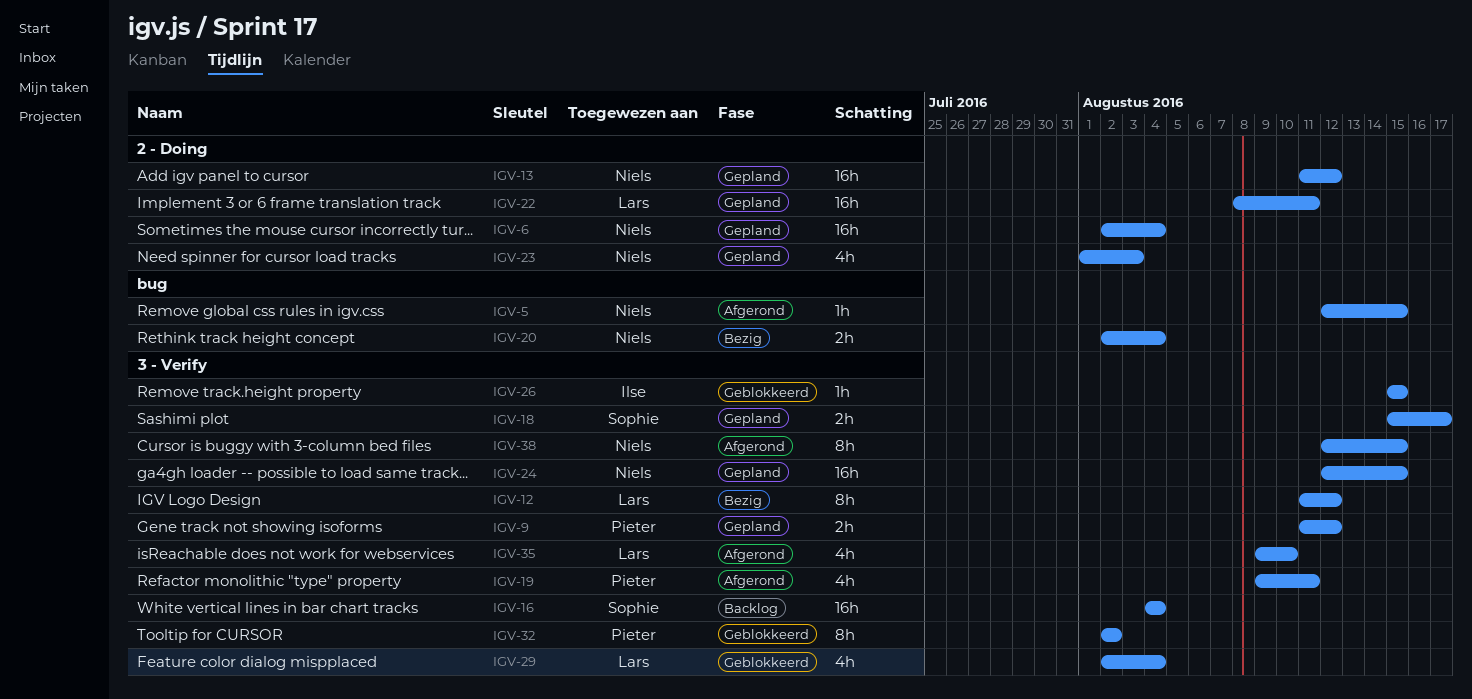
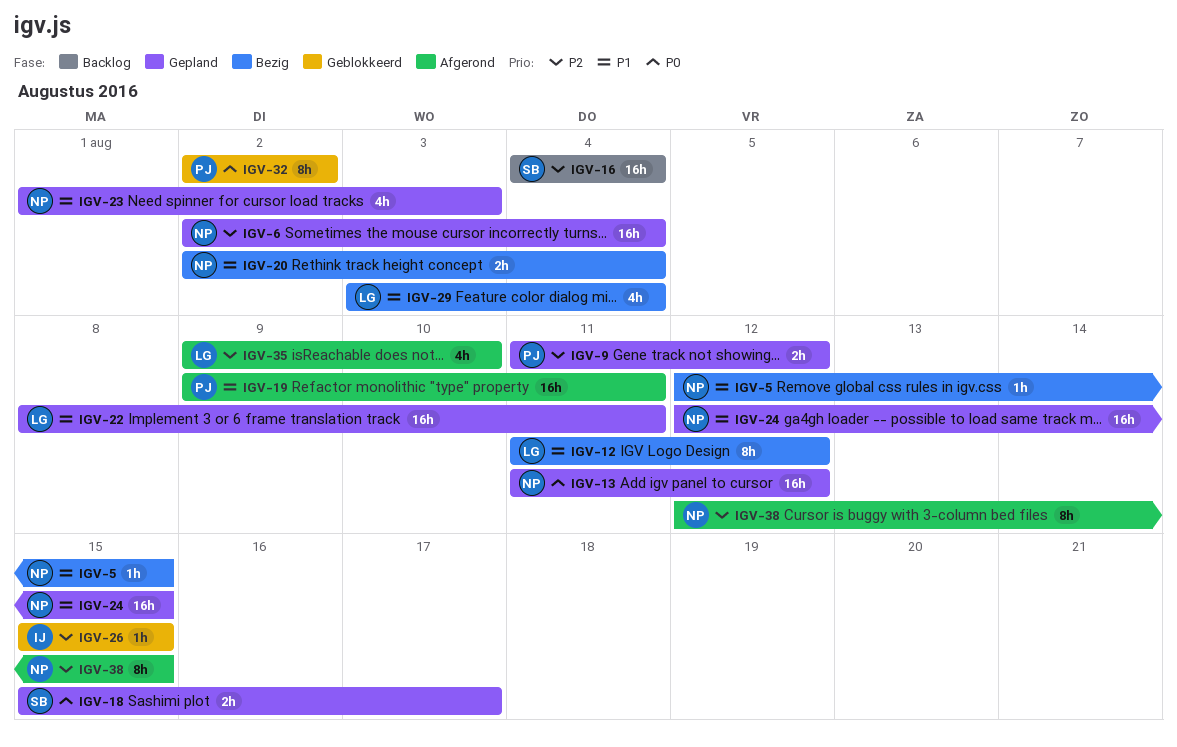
IGV-5, status: Afgerond -> Bezig
IGV-19, estimate: 4h -> 16h
IGV-29, status: Geblokkeerd -> Bezig
IGV-29, start: Aug 2 -> Aug 3

